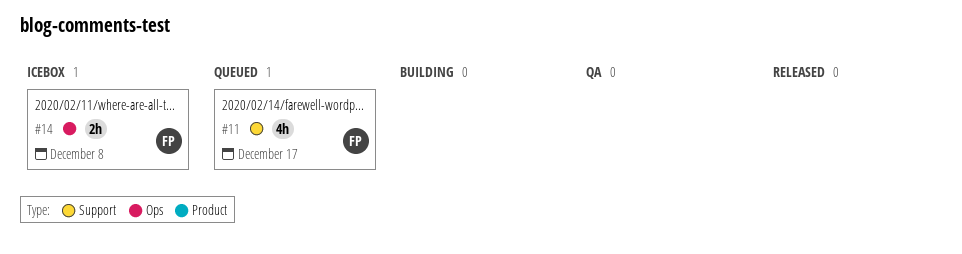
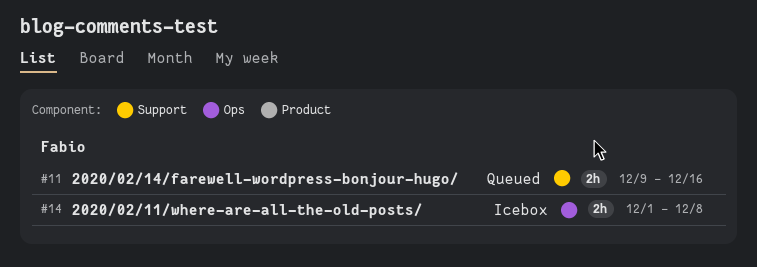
#11, estimate: 4h -> 2h
#11, due: Dec 17 -> Dec 16

